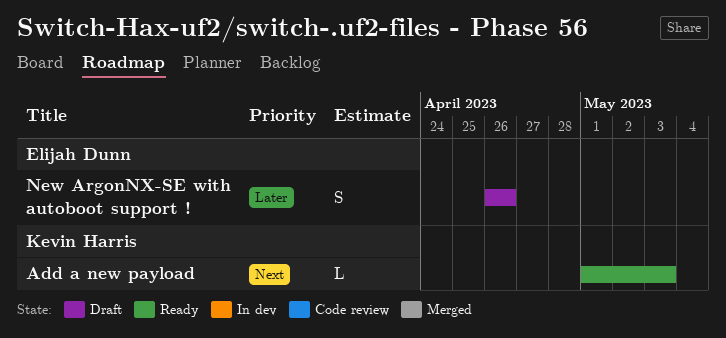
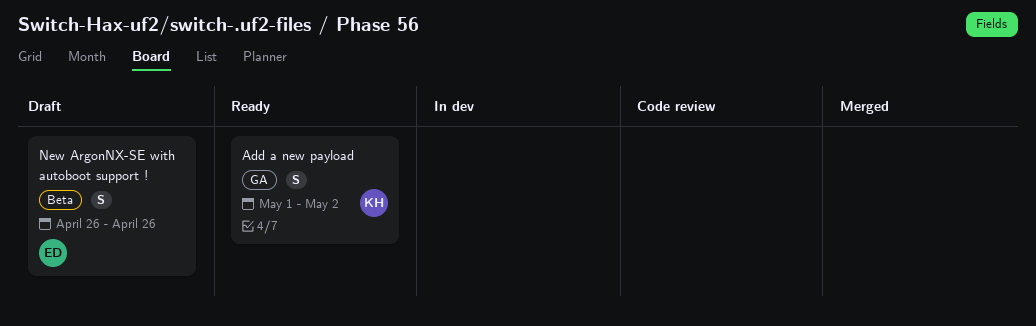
Add a new payload, estimate: L -> S
Add a new payload, due: May 3 -> May 2

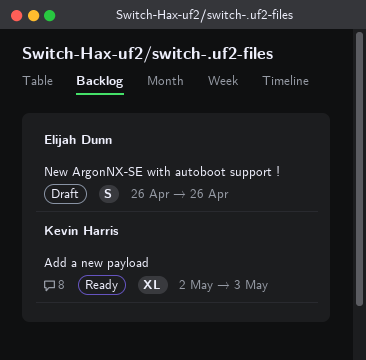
Add a new payload, estimate: S -> XL
Add a new payload, start: May 1 -> May 2
Add a new payload, due: May 2 -> May 3

